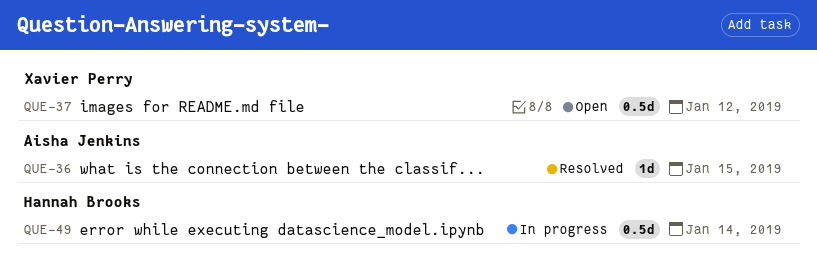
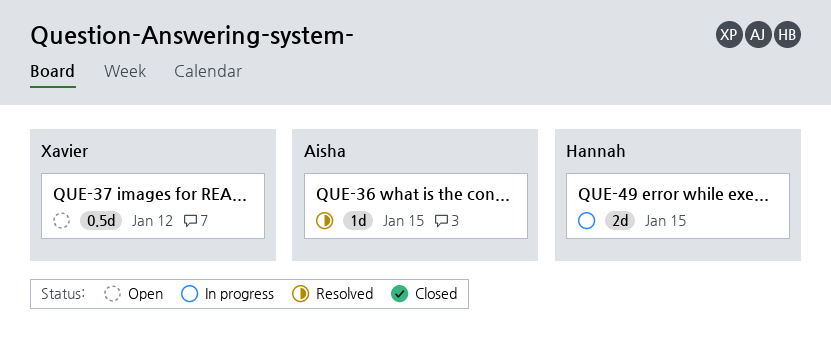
QUE-49, estimate: 0.5d -> 2d
QUE-49, due: Jan 14 -> Jan 15

